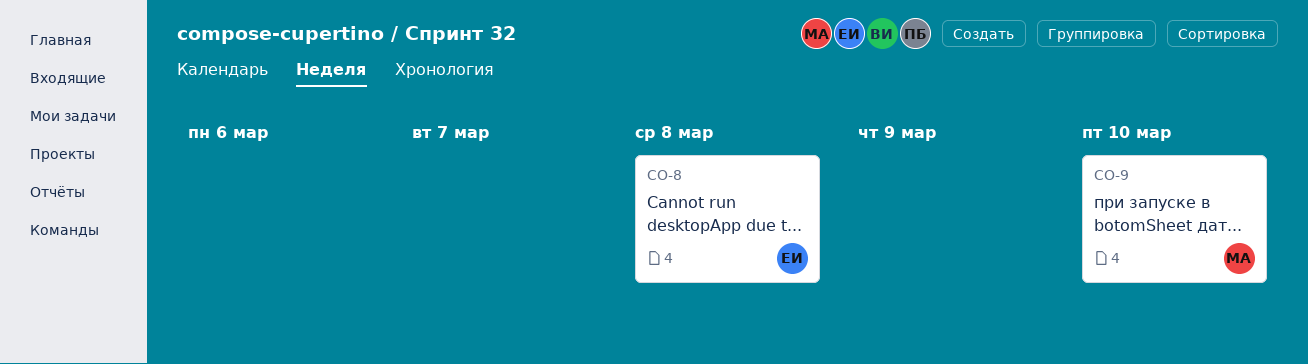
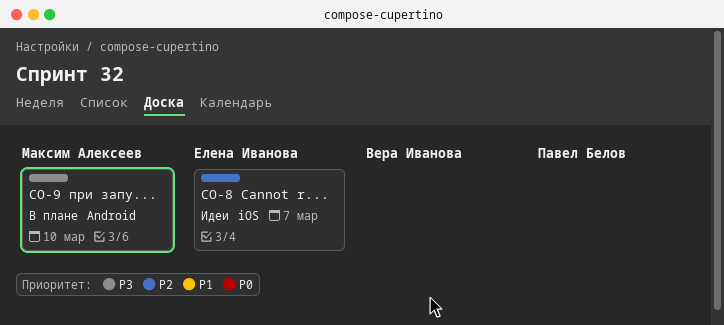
CO-8, due: Mar 8 -> Mar 7

